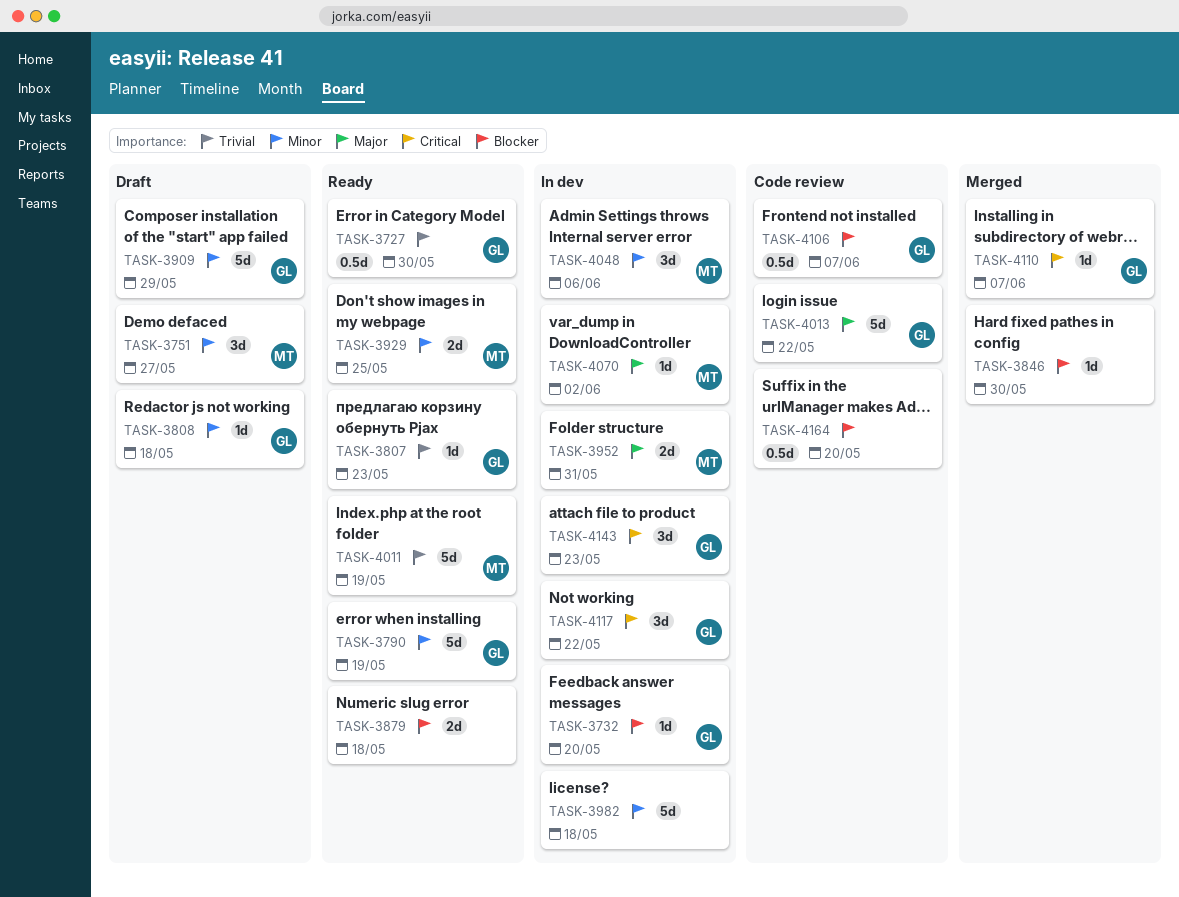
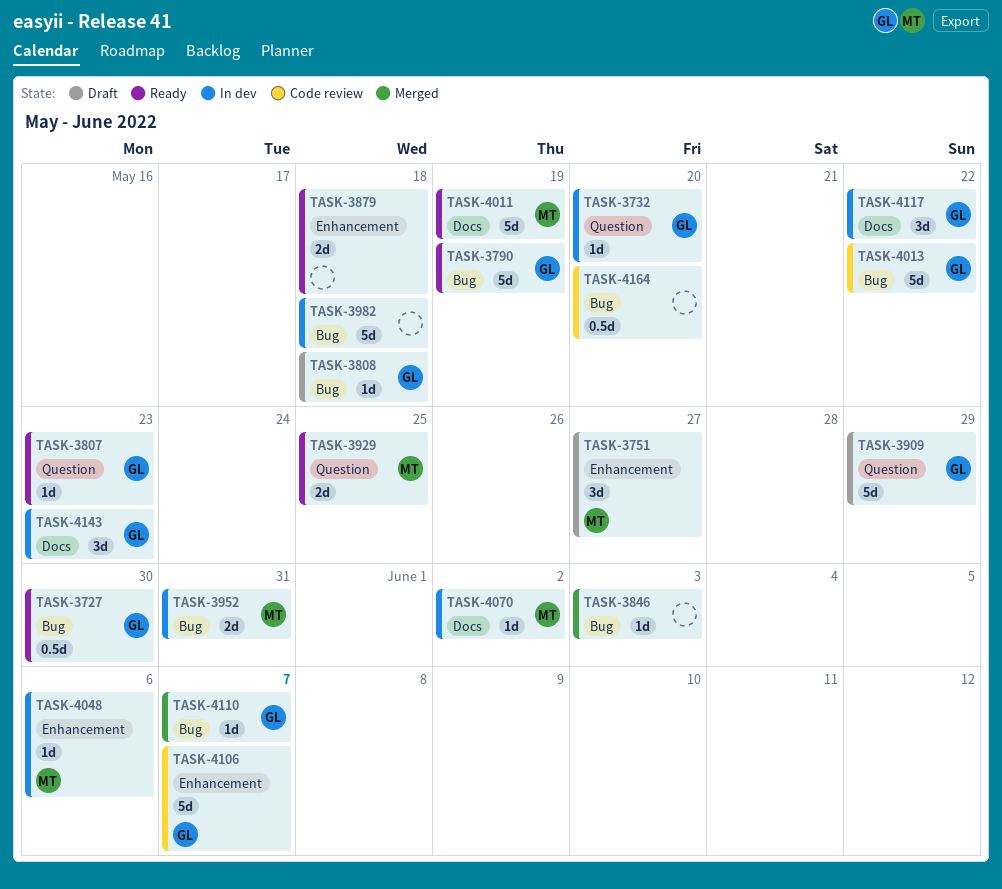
TASK-3846, due: May 30 -> Jun 3
TASK-4048, estimate: 3d -> 1d
TASK-4106, estimate: 0.5d -> 5d

